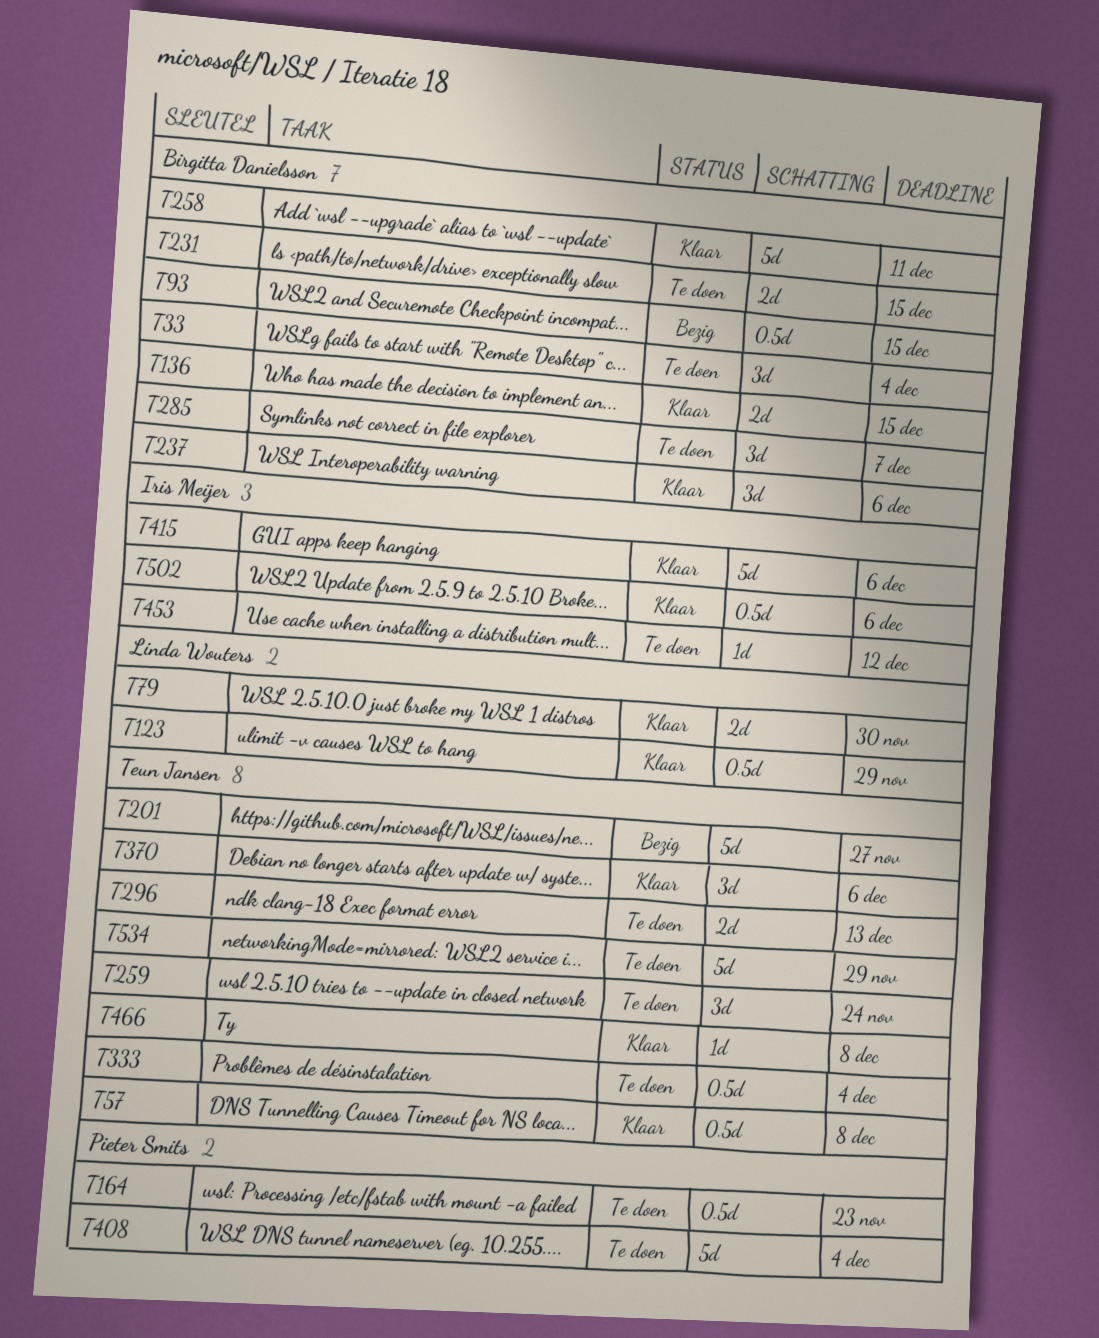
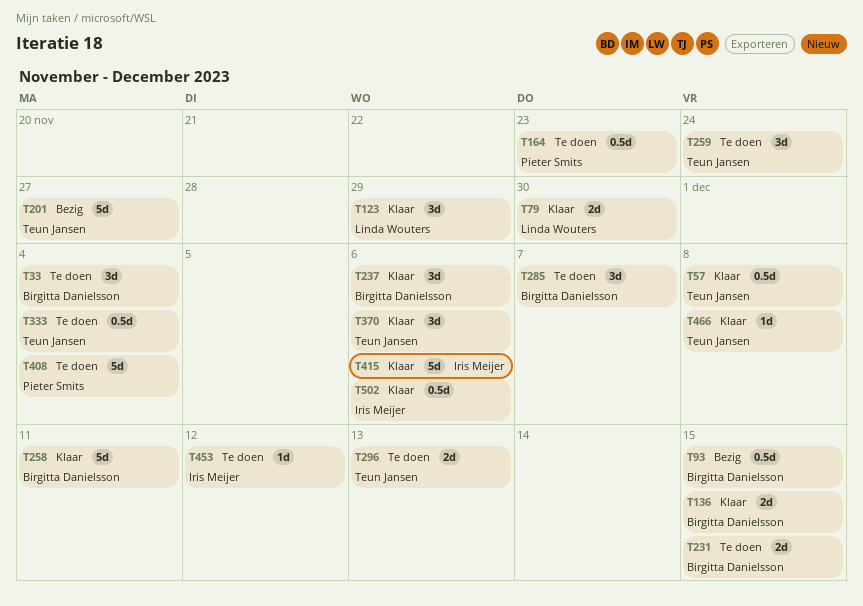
T123, estimate: 0.5d -> 3d
T534: present -> none

